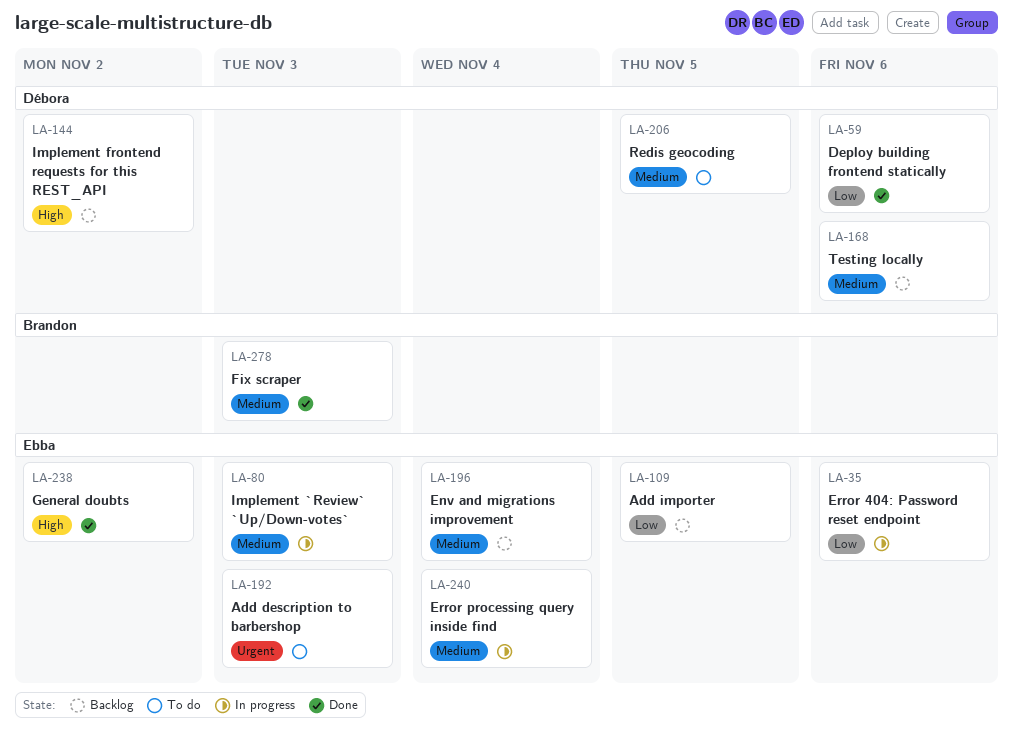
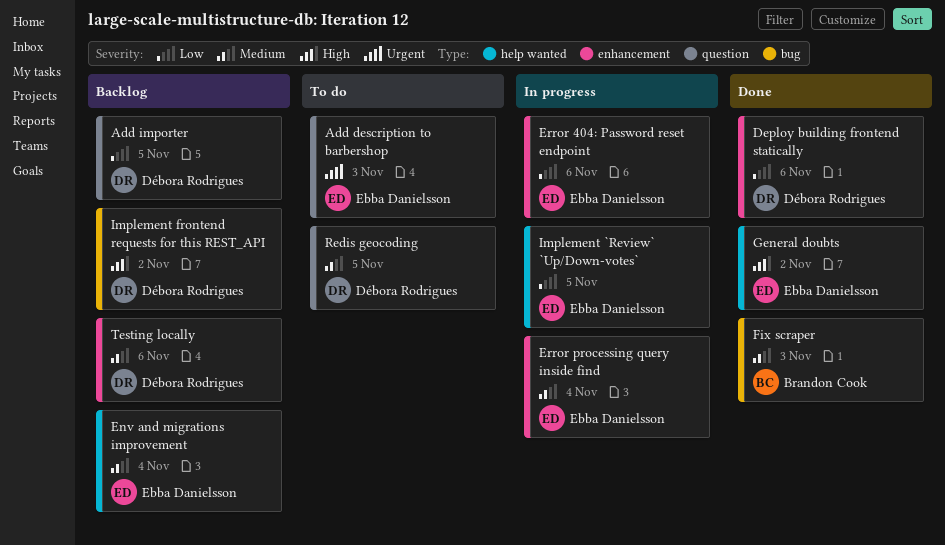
Add importer, owner: Ebba Danielsson -> Débora Rodrigues
Implement `Review` `Up/Down-votes`, priority: Medium -> Low
Implement `Review` `Up/Down-votes`, due: Nov 3 -> Nov 5

